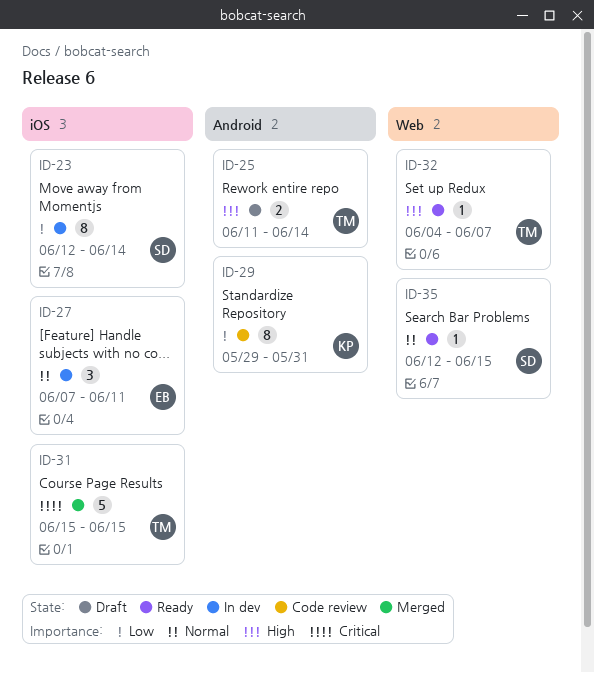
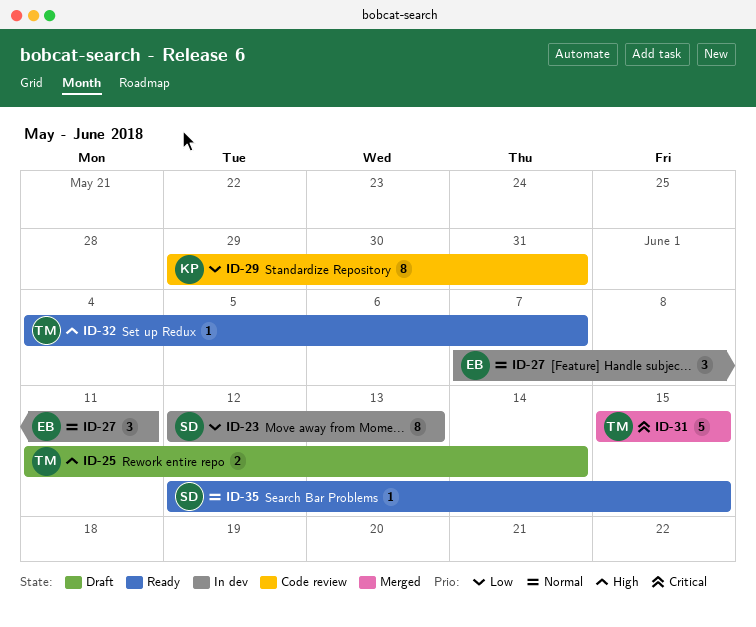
ID-23, due: Jun 14 -> Jun 13

